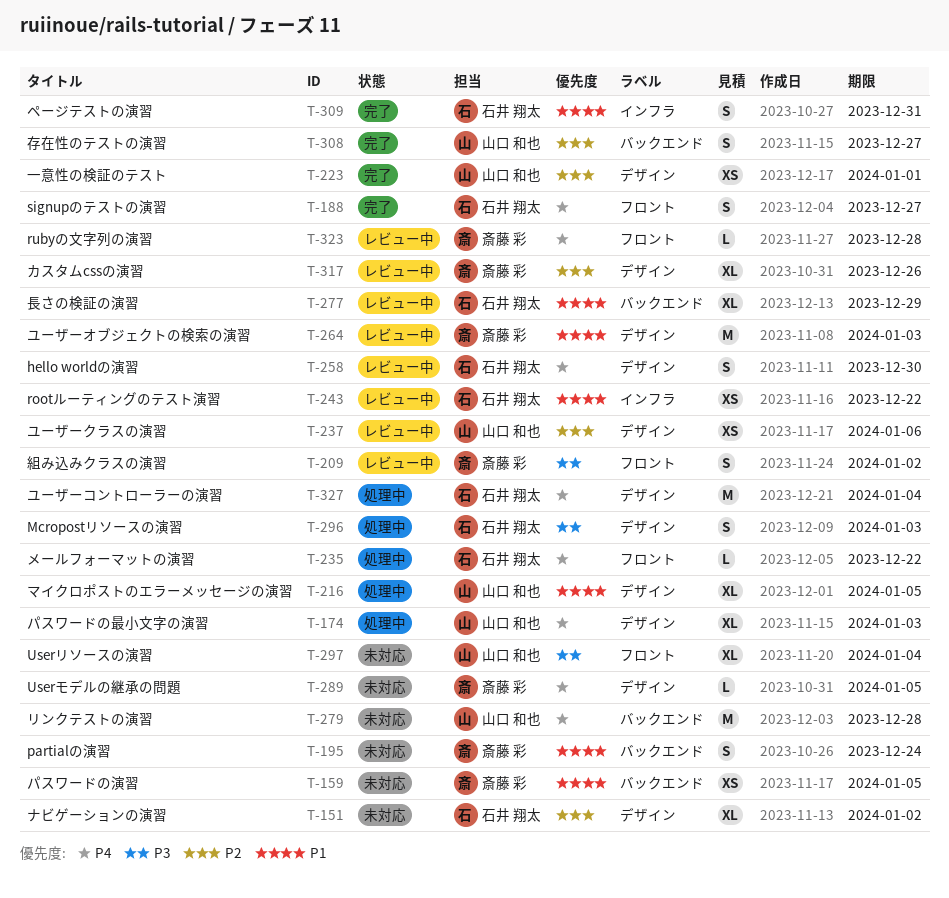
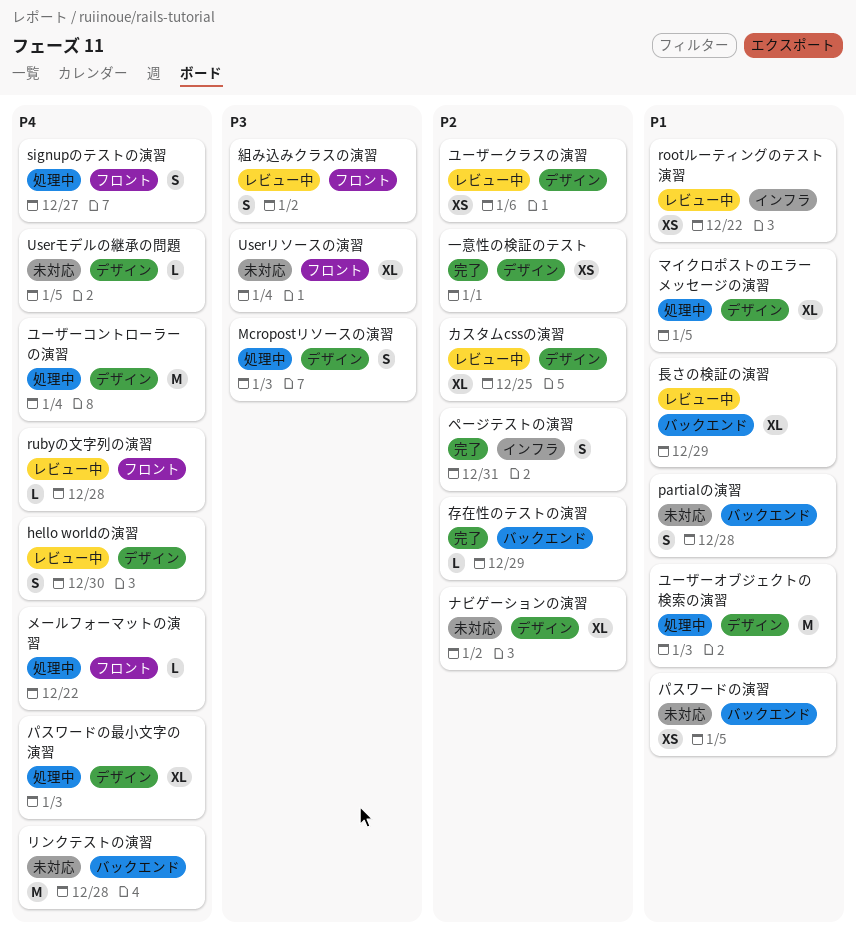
partialの演習, due: Dec 24 -> Dec 28
signupのテストの演習, status: 完了 -> 処理中
カスタムcssの演習, due: Dec 26 -> Dec 25
ページテストの演習, priority: P1 -> P2
ユーザーオブジェクトの検索の演習, status: レビュー中 -> 処理中
存在性のテストの演習, estimate: S -> L
存在性のテストの演習, due: Dec 27 -> Dec 29

